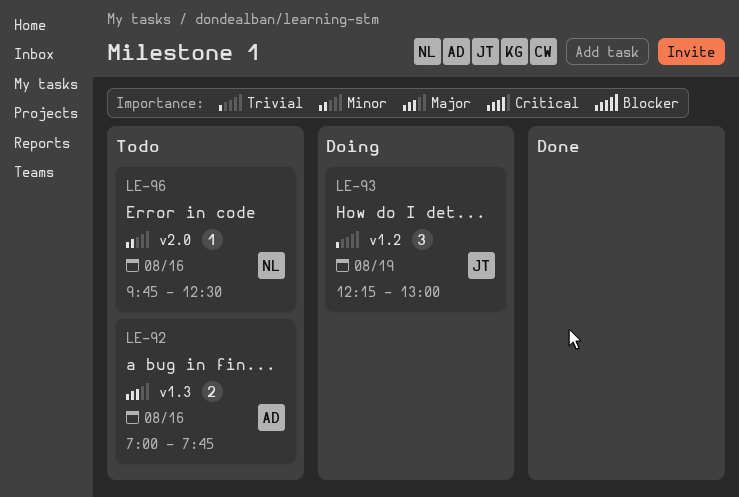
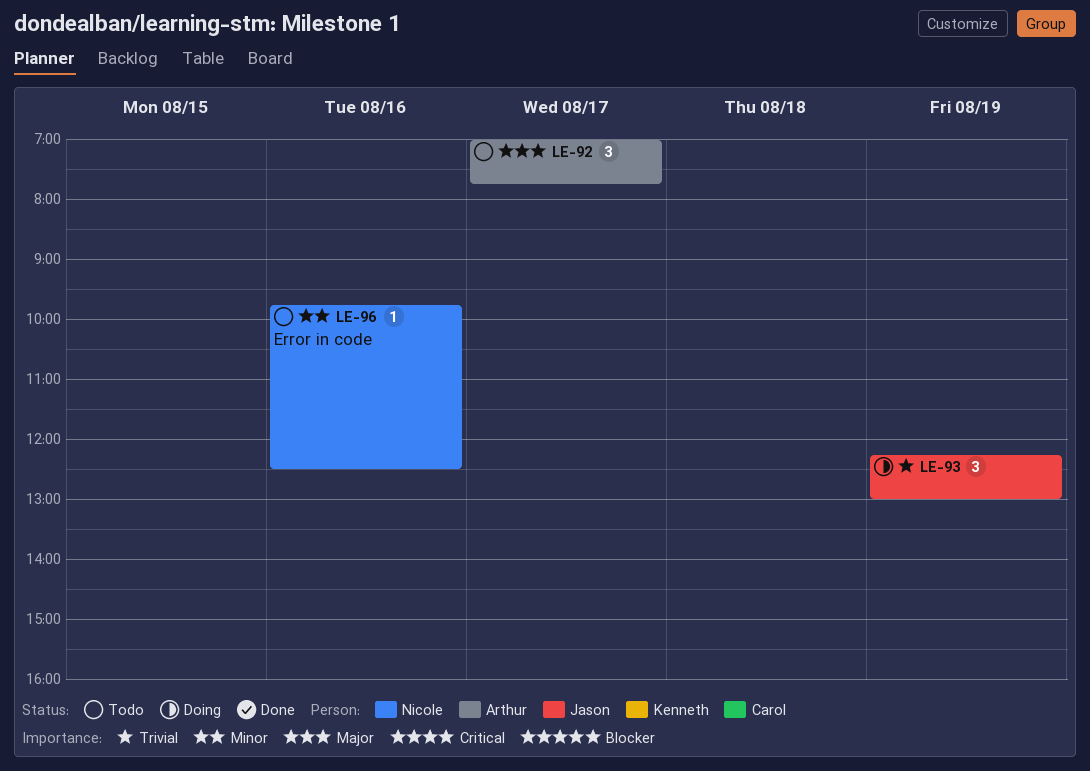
LE-92, estimate: 2 -> 3
LE-92, day: Aug 16 -> Aug 17

